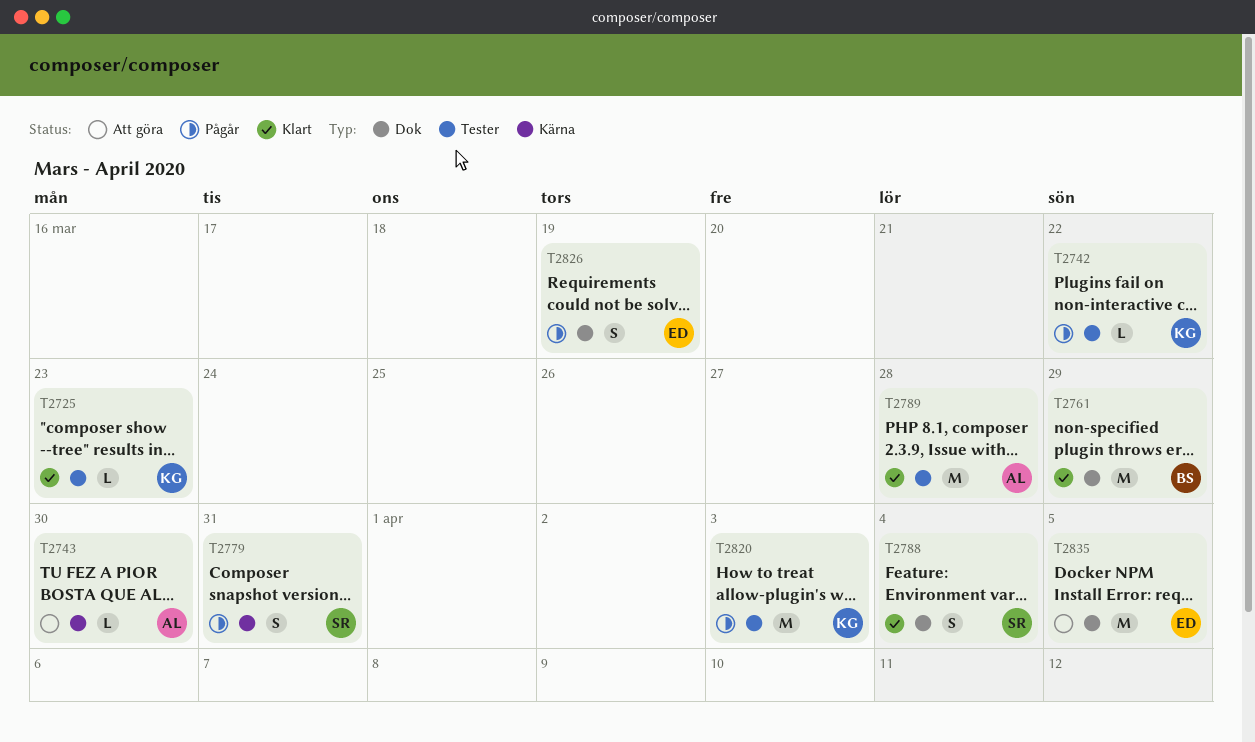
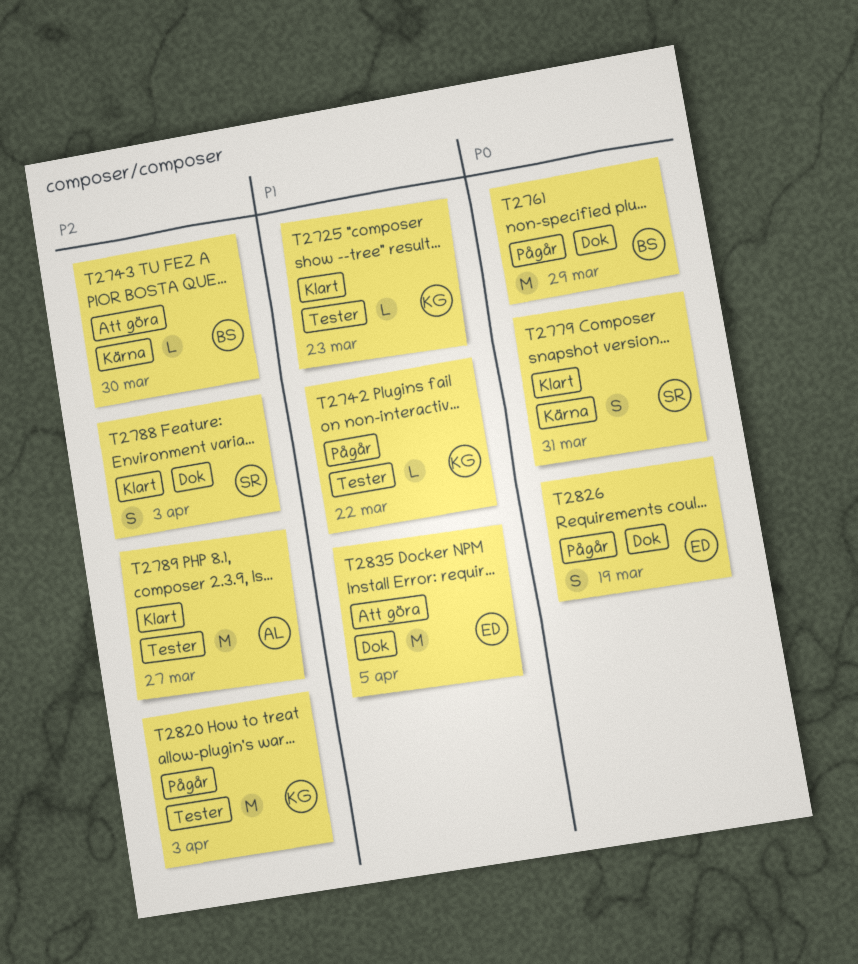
T2743, owner: AL -> BS
T2761, status: Klart -> Pågår
T2779, status: Pågår -> Klart
T2788, due: Apr 4 -> Apr 3
T2789, due: Mar 28 -> Mar 27

